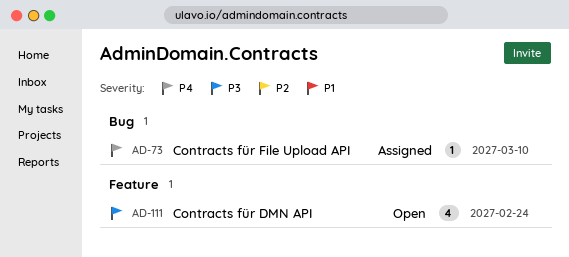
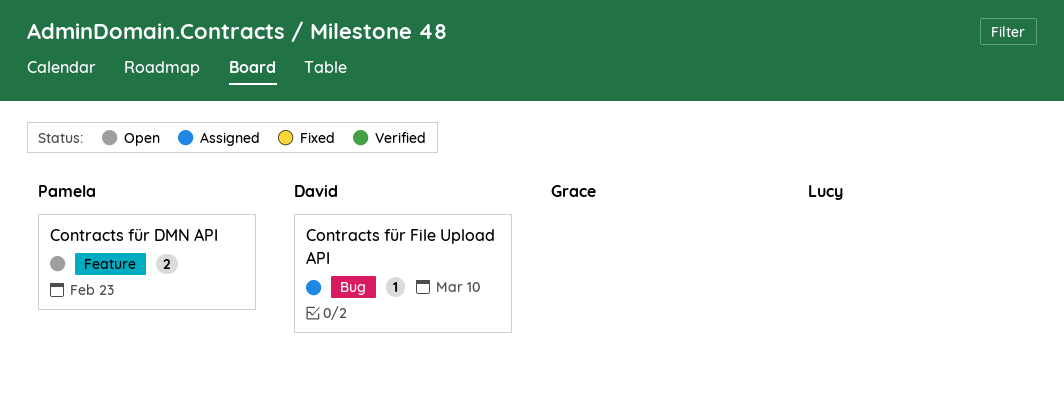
Contracts für DMN API, estimate: 4 -> 2
Contracts für DMN API, due: Feb 24 -> Feb 23

